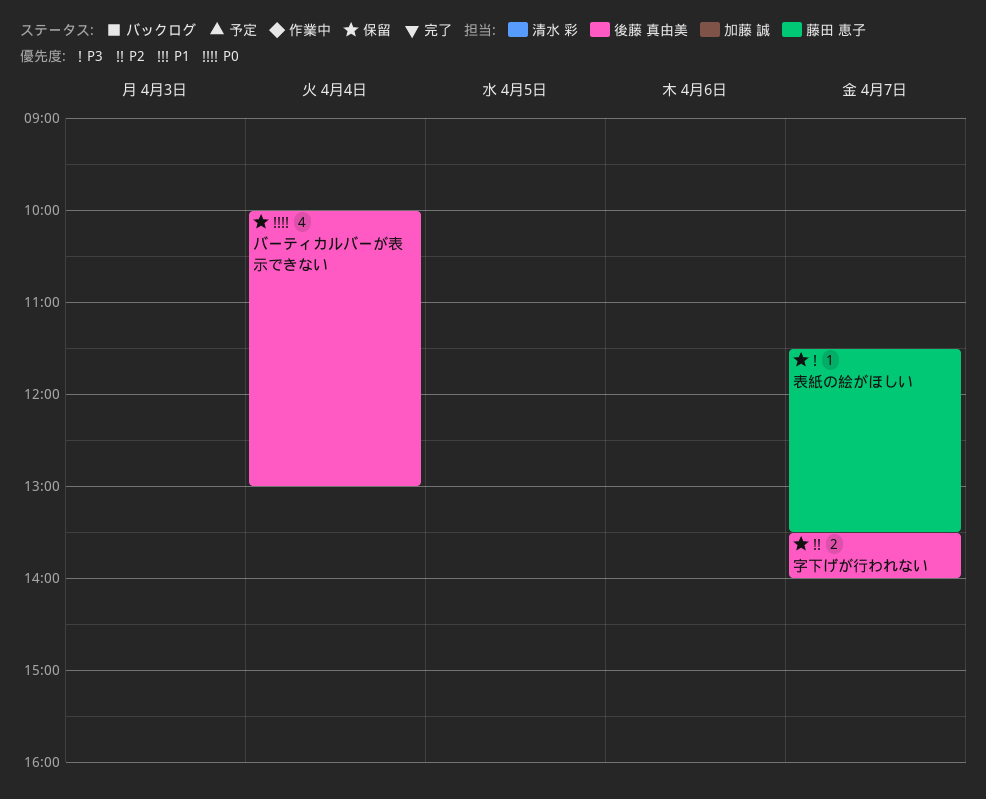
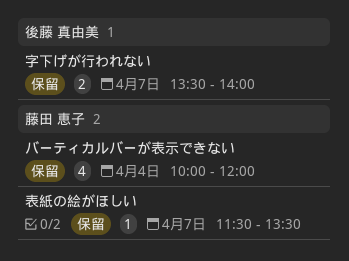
バーティカルバーが表示できない, owner: 後藤 真由美 -> 藤田 恵子
バーティカルバーが表示できない, ends: 13:00 -> 12:00

